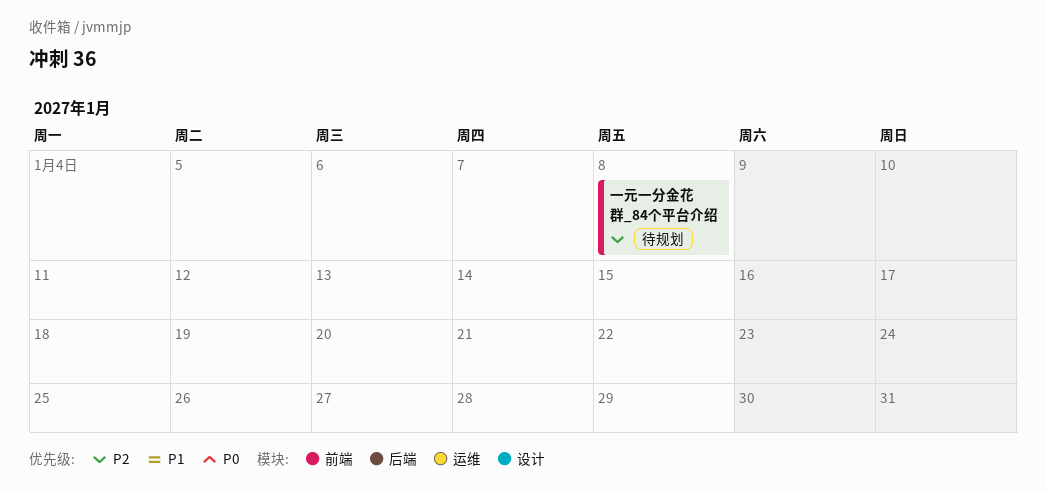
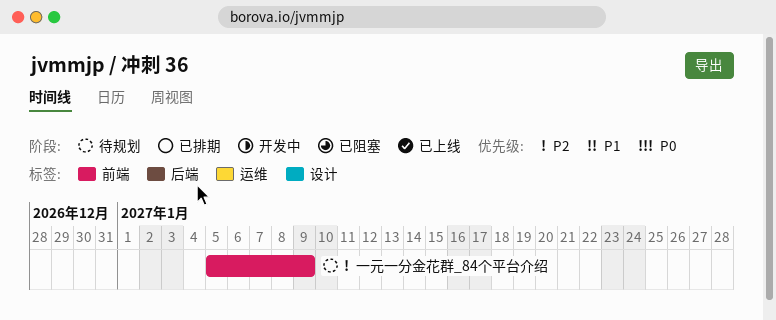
一元一分金花群_84个平台介绍, due: Jan 8 -> Jan 9

